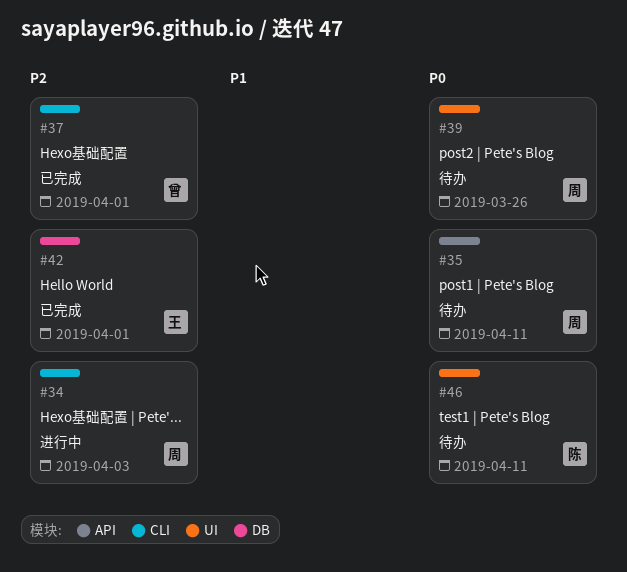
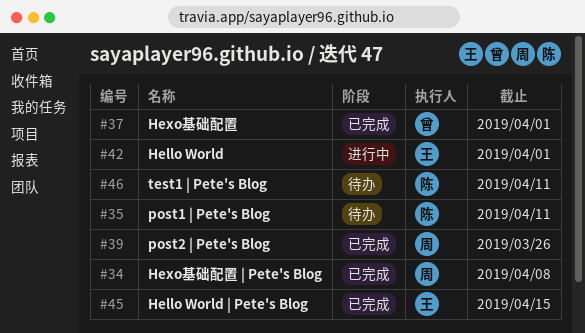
#34, status: 进行中 -> 已完成
#34, due: Apr 3 -> Apr 8
#35, owner: 周 -> 陈
#39, status: 待办 -> 已完成
#42, status: 已完成 -> 进行中
#45: none -> present

